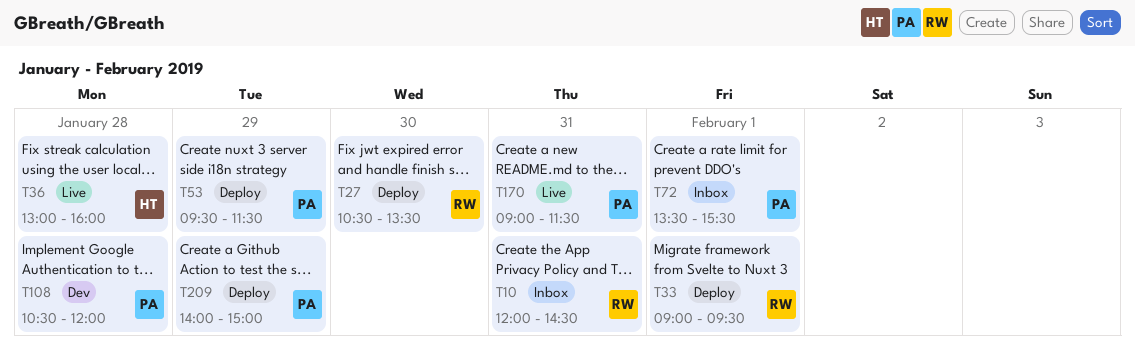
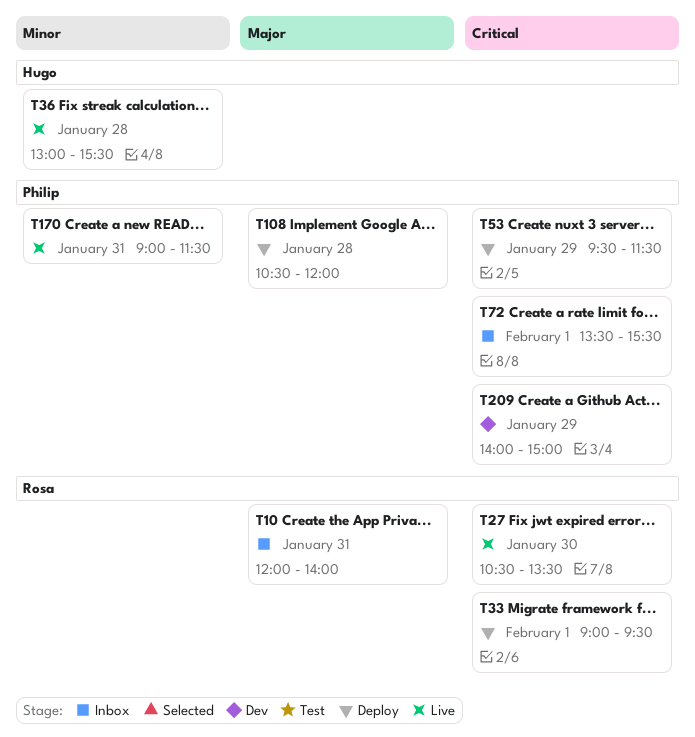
T10, ends: 14:30 -> 14:00
T27, status: Deploy -> Live
T36, ends: 16:00 -> 15:30
T108, status: Dev -> Deploy
T209, status: Deploy -> Dev

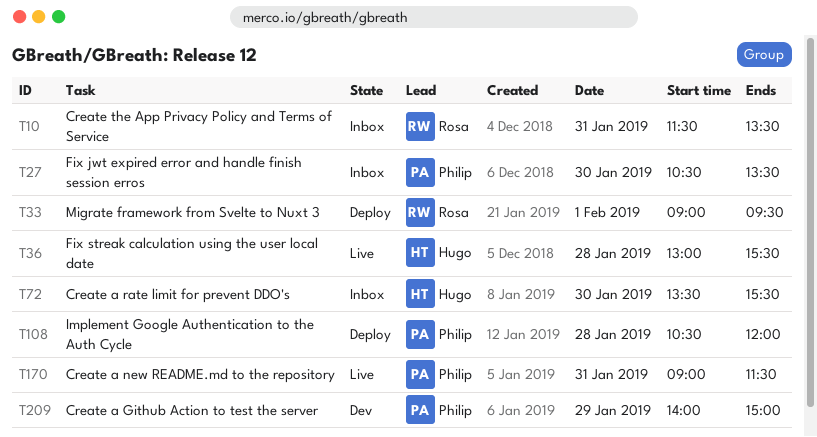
T10, begins: 12:00 -> 11:30
T10, ends: 14:00 -> 13:30
T27, status: Live -> Inbox
T27, owner: Rosa -> Philip
T53: present -> none
T72, owner: Philip -> Hugo
T72, day: Feb 1 -> Jan 30

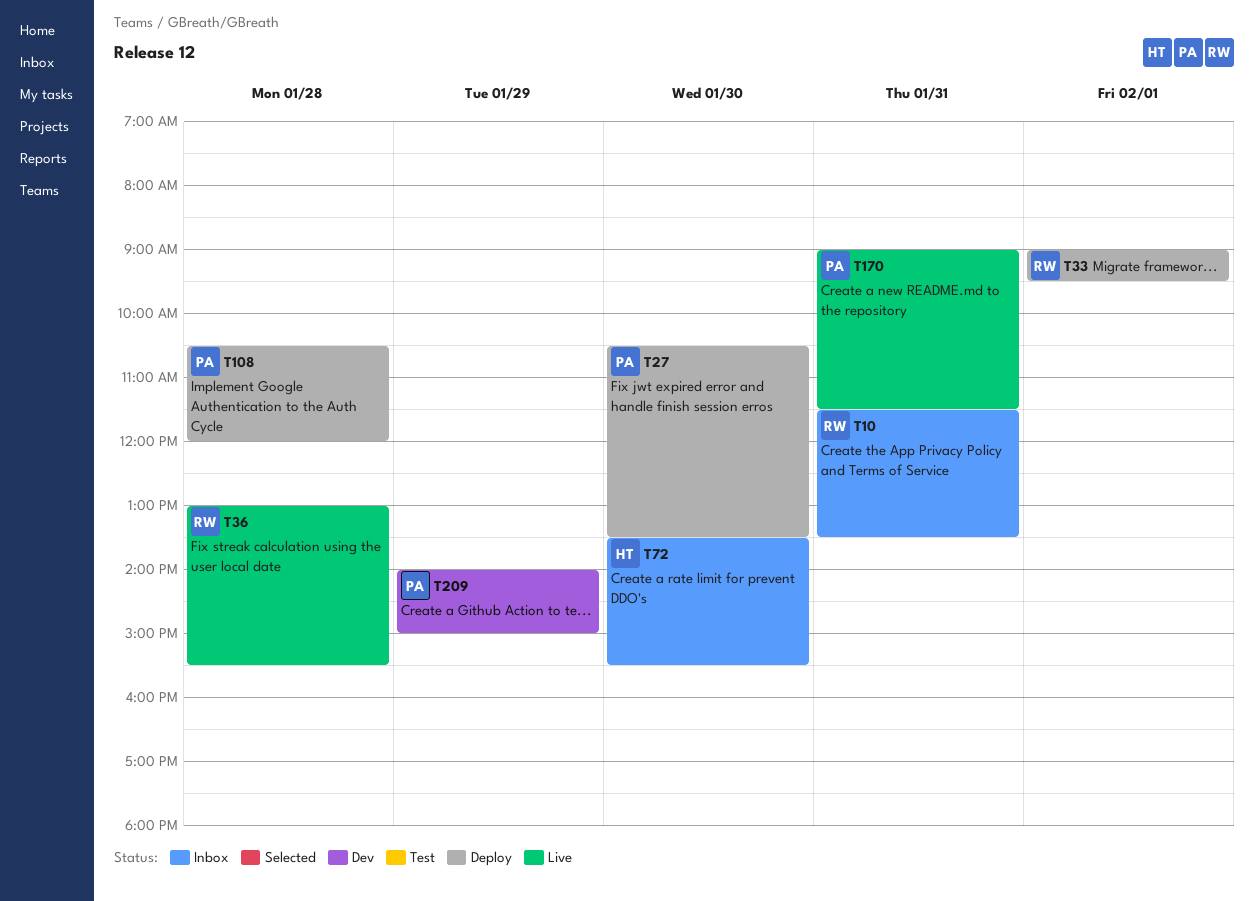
T27, status: Inbox -> Deploy
T36, owner: Hugo -> Rosa

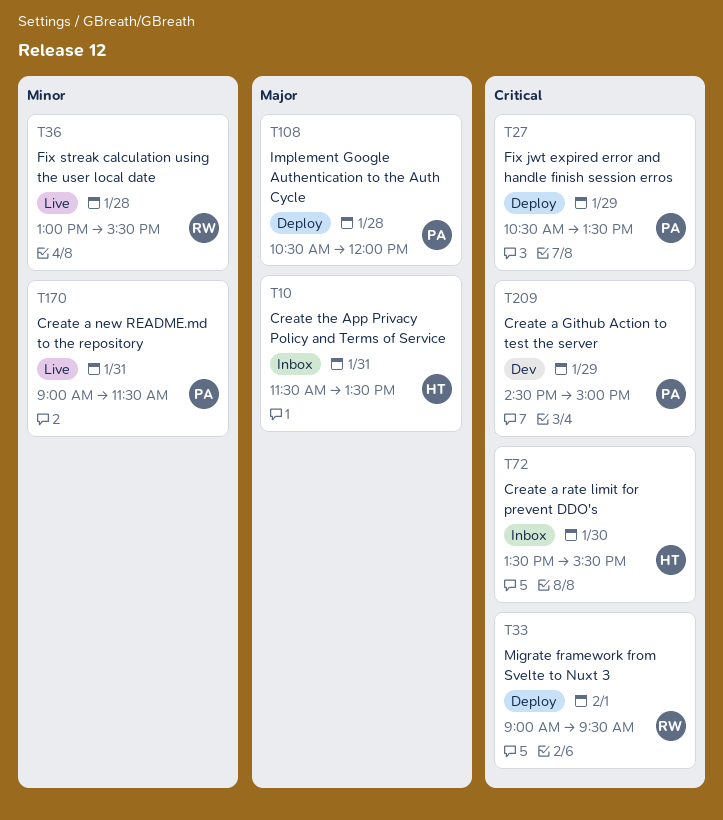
T10, owner: RW -> HT
T27, day: Jan 30 -> Jan 29
T209, begins: 14:00 -> 14:30

